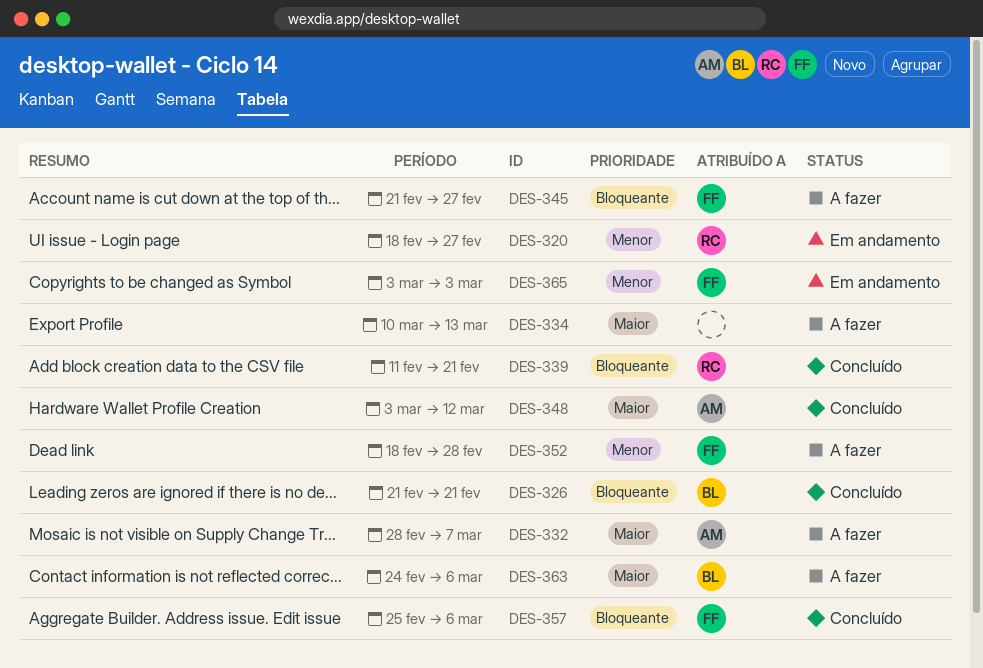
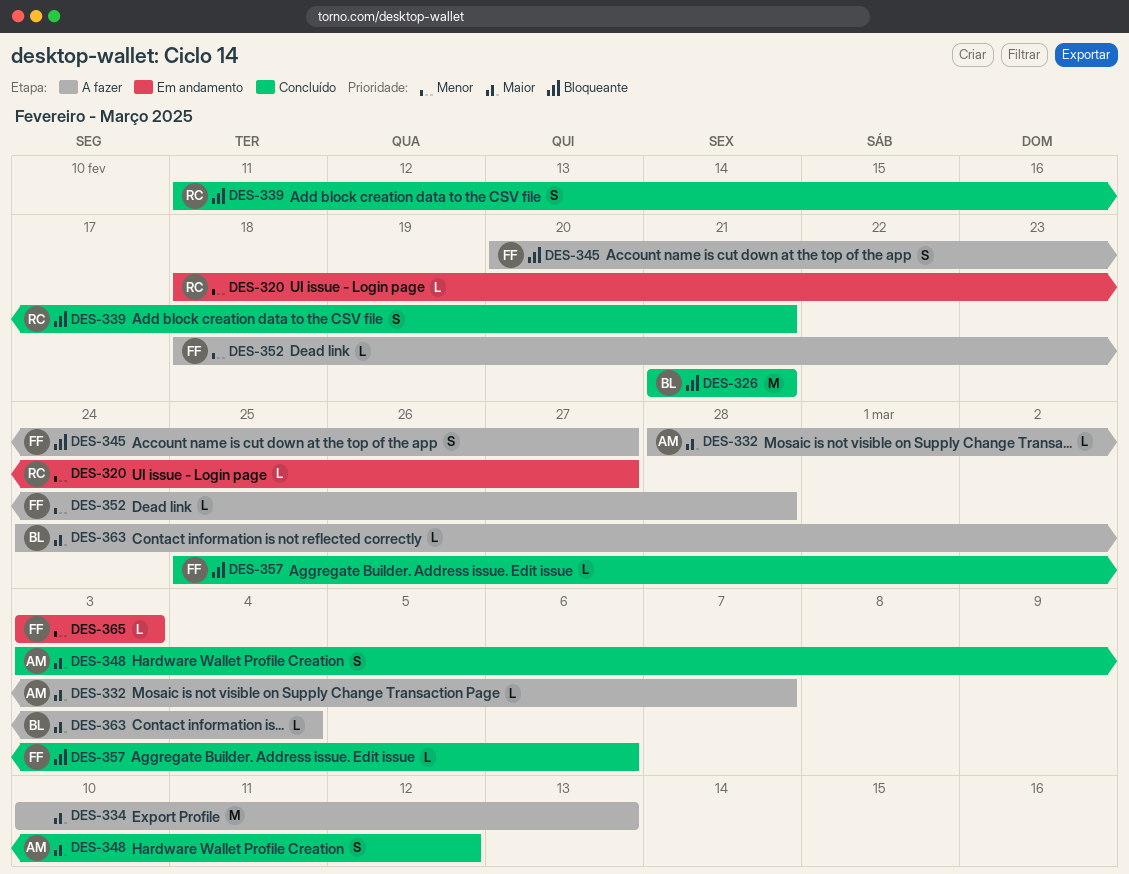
DES-345, start: Feb 21 -> Feb 20
DES-363, due: Mar 6 -> Mar 4

